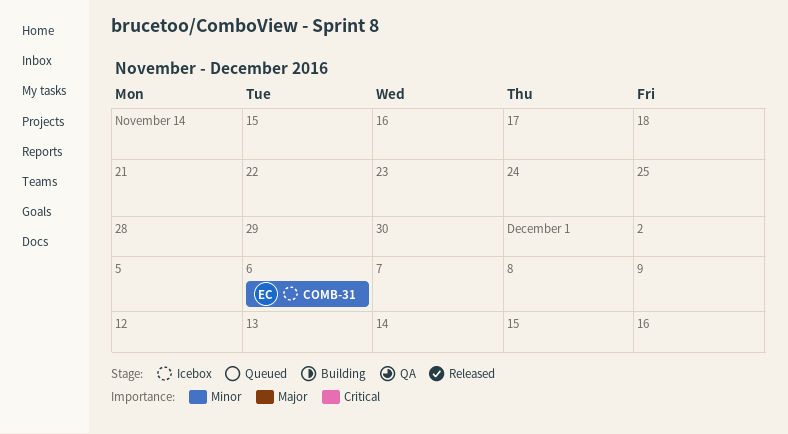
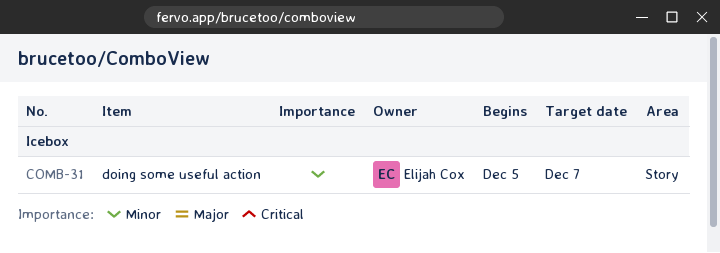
COMB-31, start: Dec 6 -> Dec 5
COMB-31, due: Dec 6 -> Dec 7

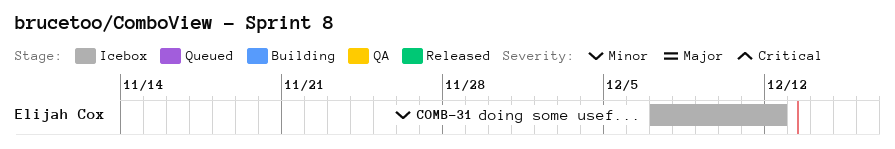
COMB-31, start: Dec 5 -> Dec 7
COMB-31, due: Dec 7 -> Dec 12

